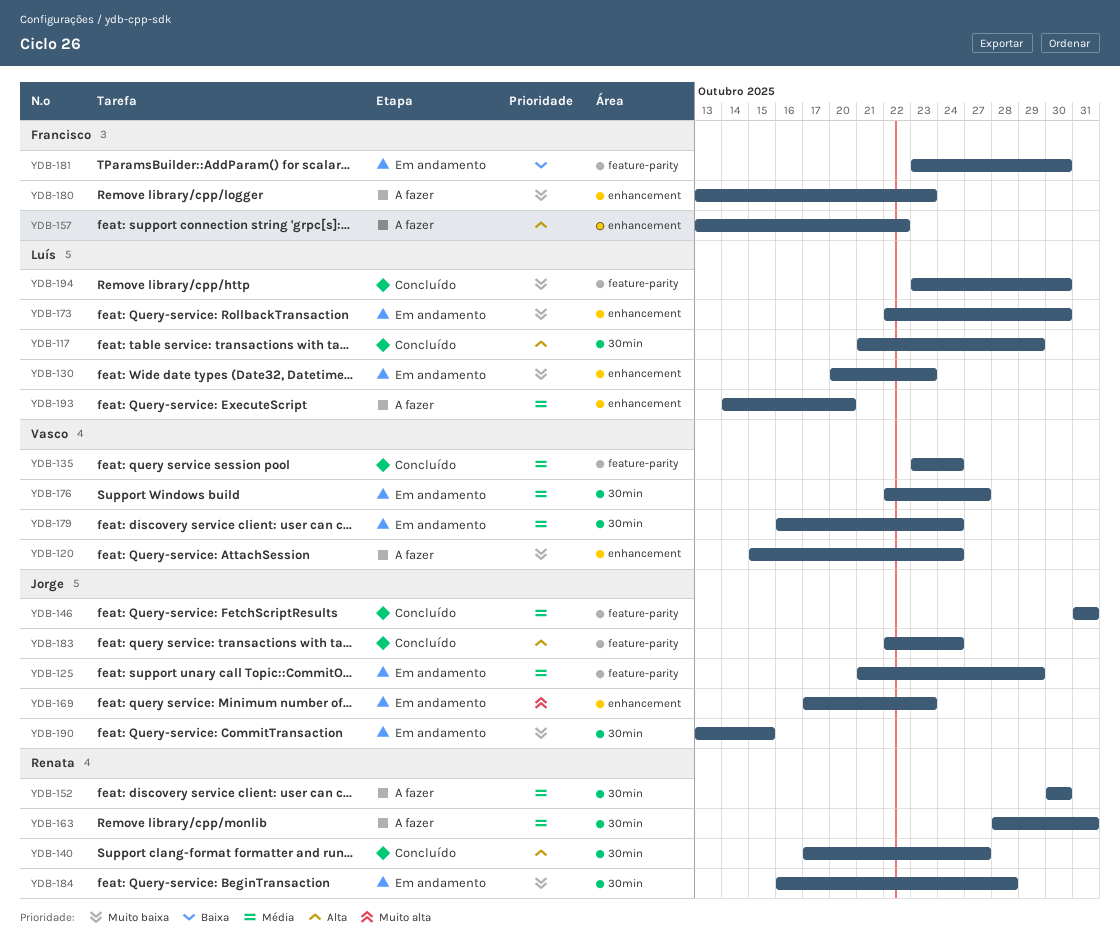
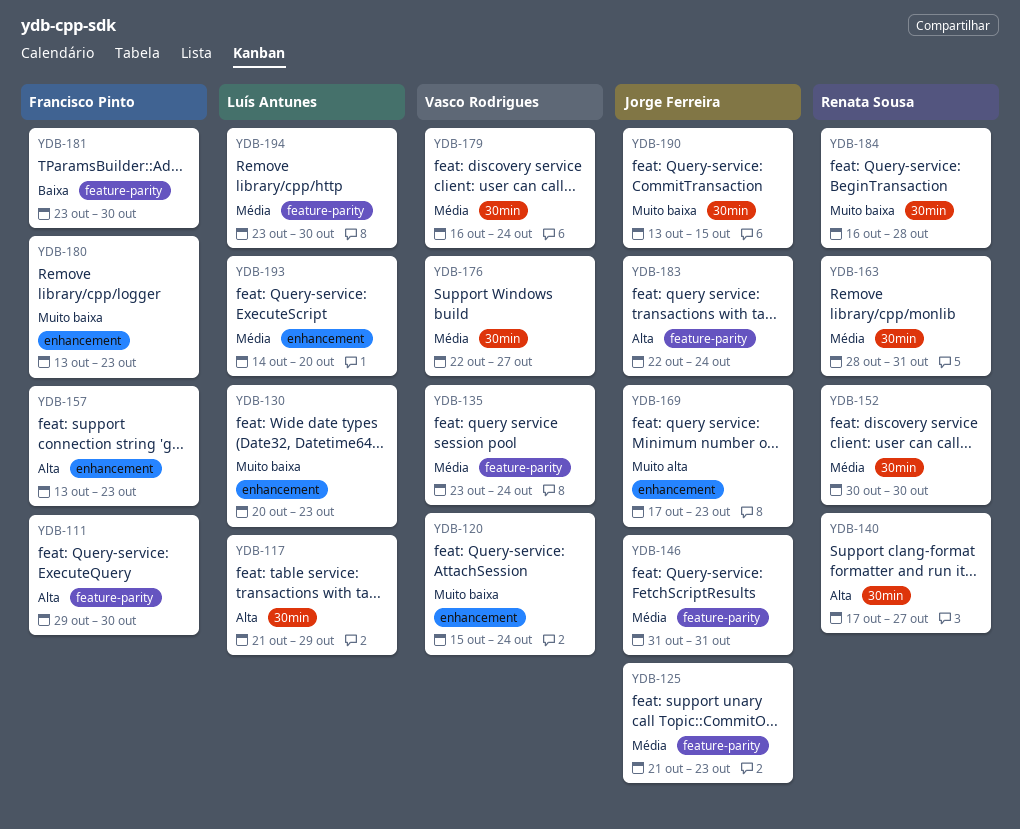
YDB-111: none -> present
YDB-125, due: Oct 29 -> Oct 23
YDB-157, due: Oct 22 -> Oct 23
YDB-173: present -> none
YDB-194, priority: Muito baixa -> Média

